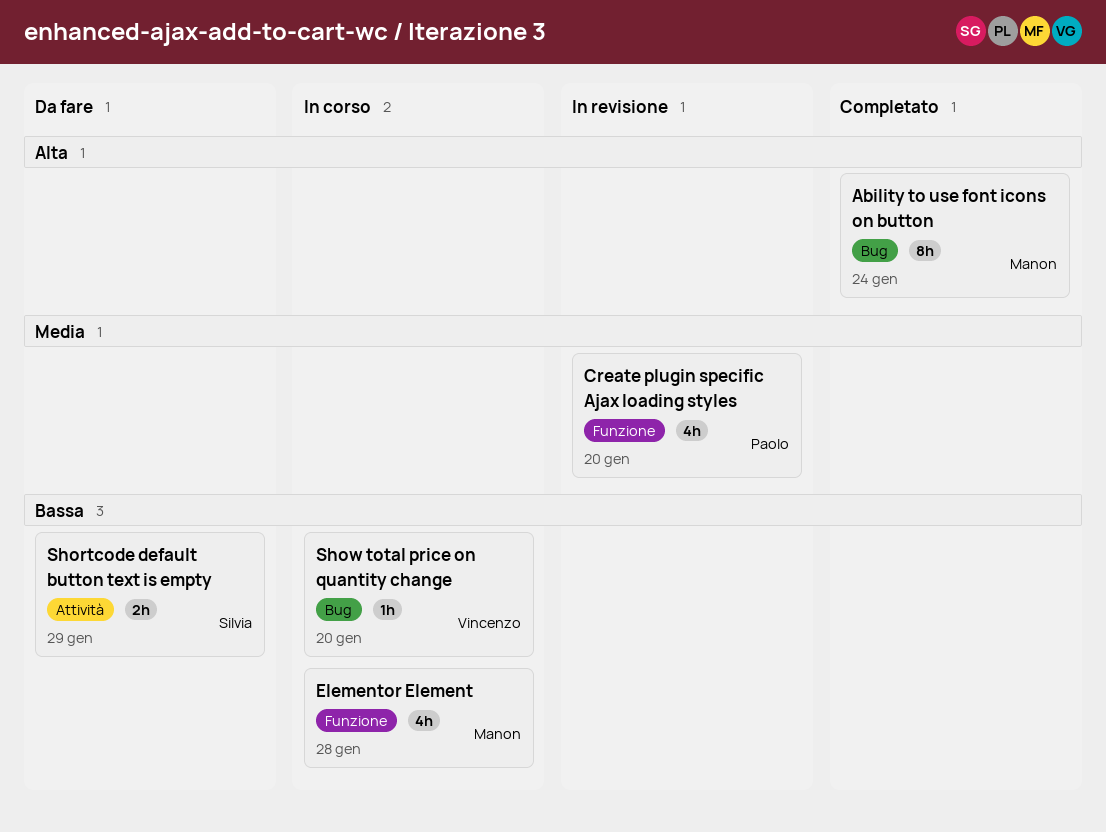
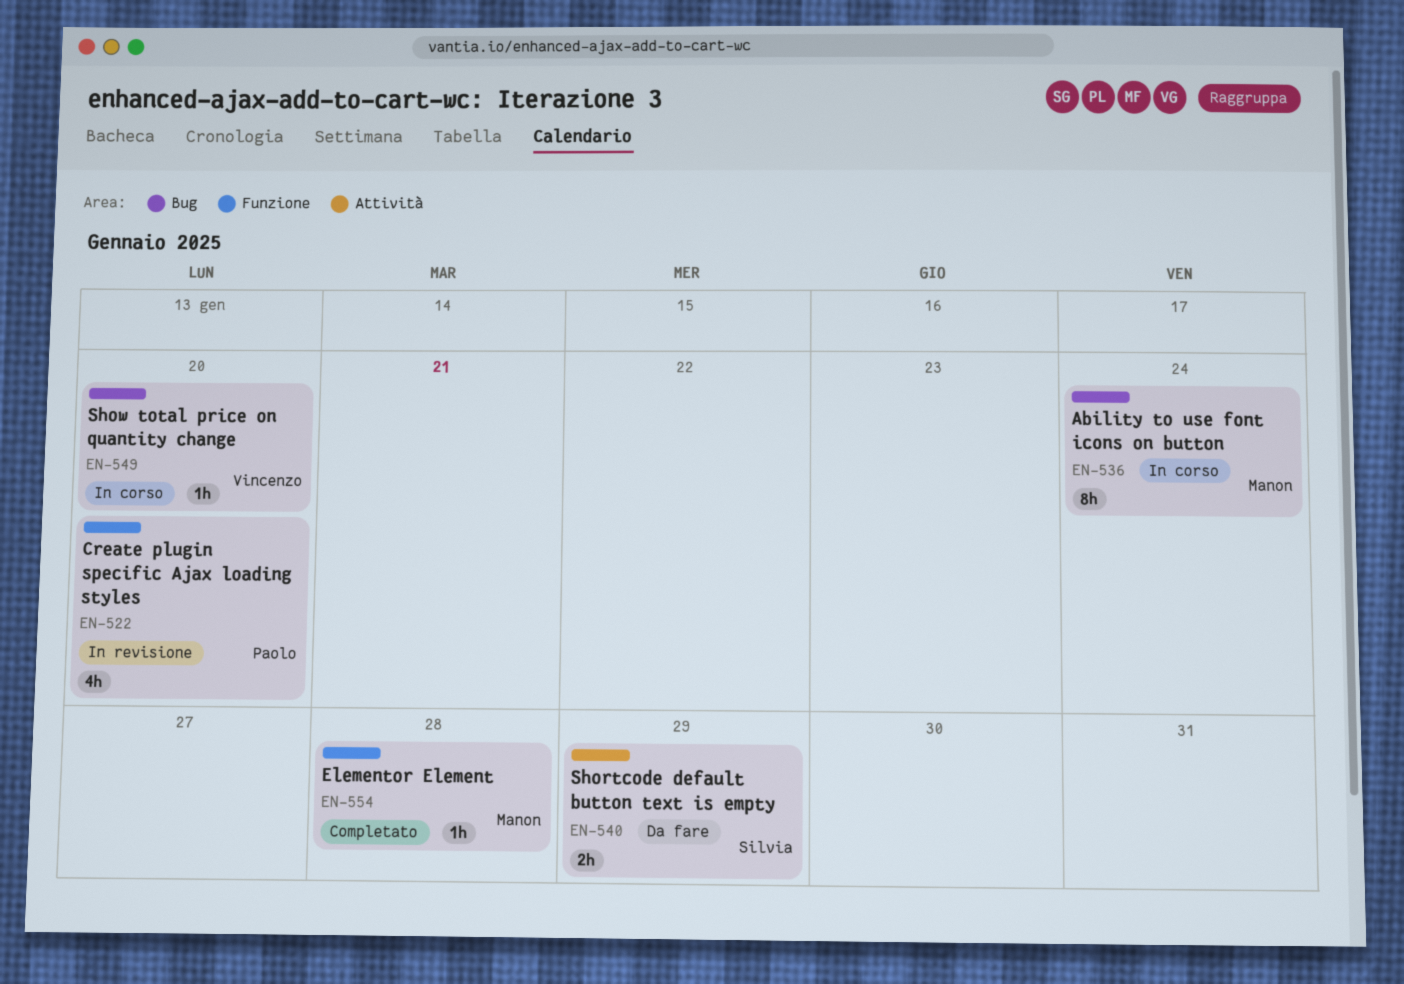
Ability to use font icons on button, status: Completato -> In corso
Elementor Element, status: In corso -> Completato
Elementor Element, estimate: 4h -> 1h

